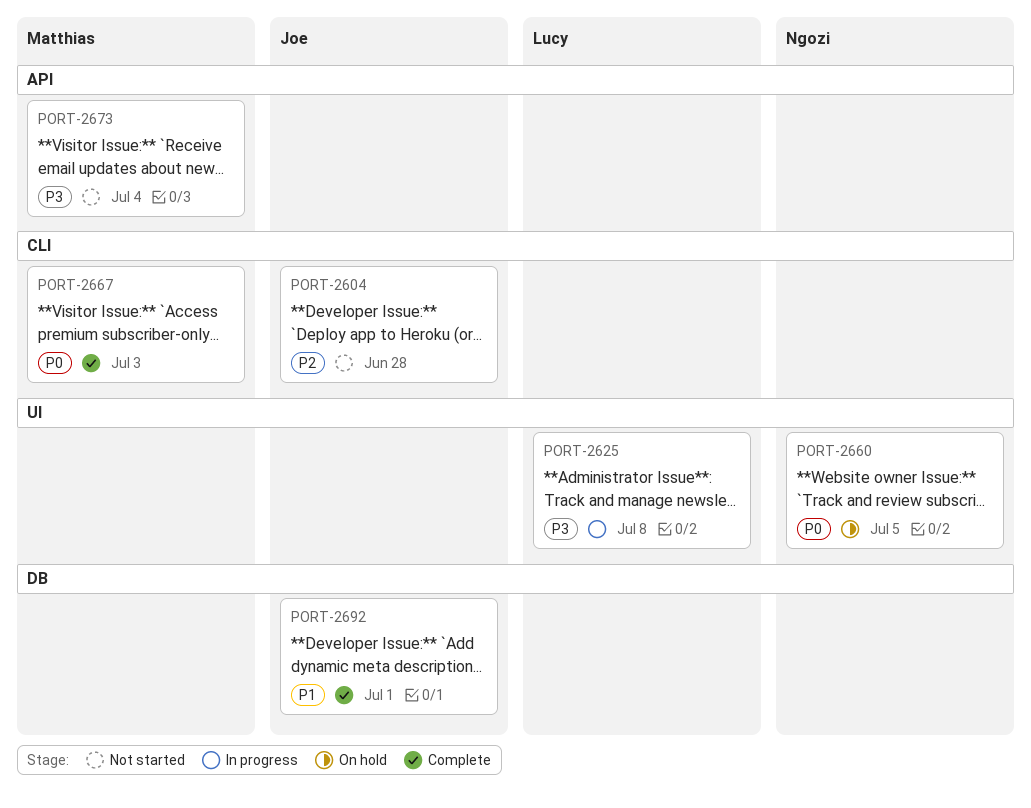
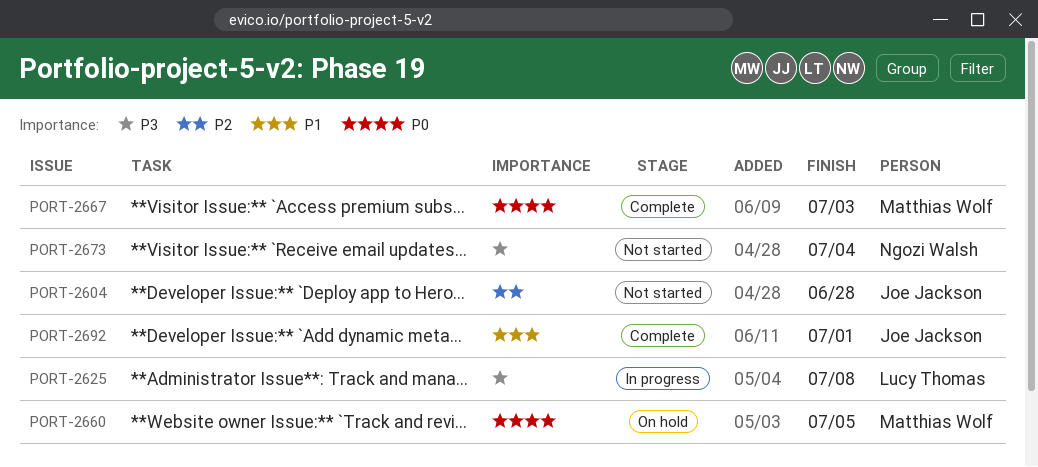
PORT-2660, owner: Ngozi Walsh -> Matthias Wolf
PORT-2673, owner: Matthias Wolf -> Ngozi Walsh

